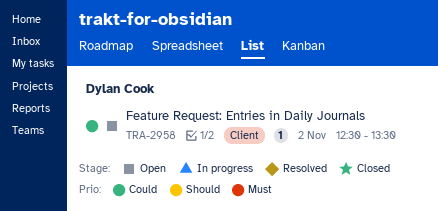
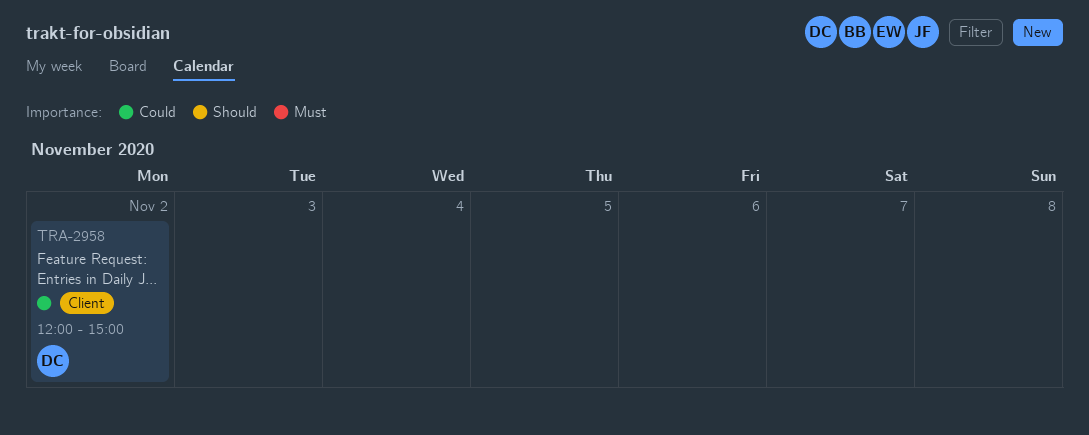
TRA-2958, begins: 12:30 -> 12:00
TRA-2958, ends: 13:30 -> 15:00

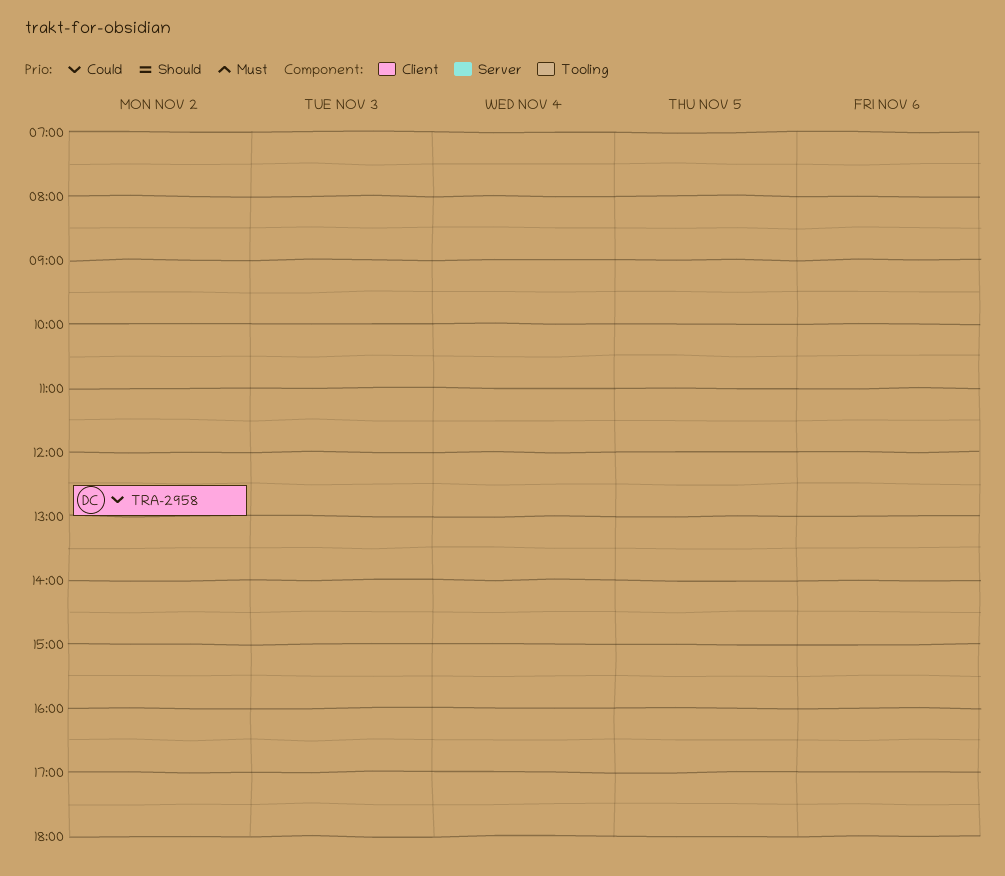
TRA-2958, begins: 12:00 -> 12:30
TRA-2958, ends: 15:00 -> 13:00

